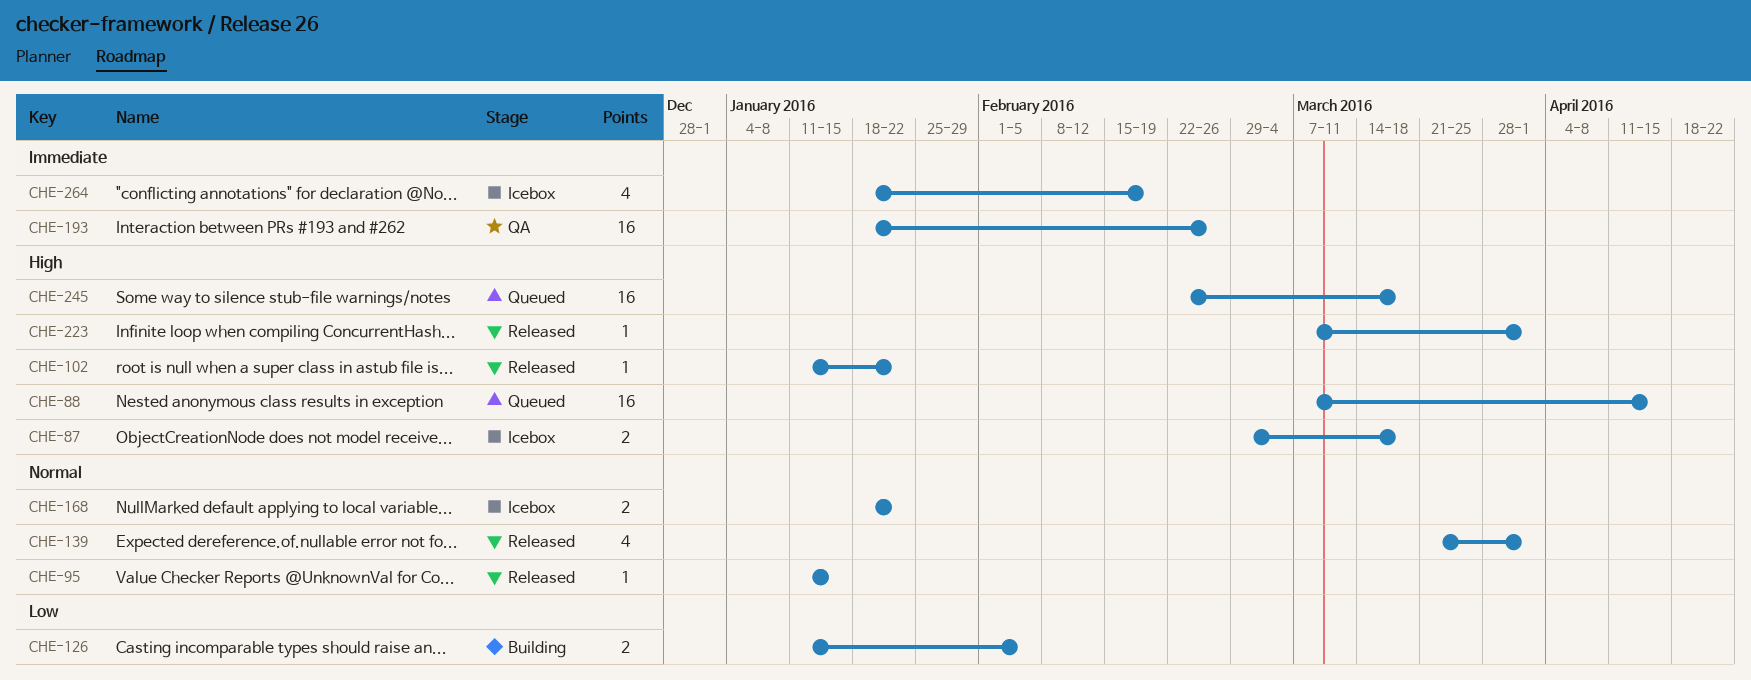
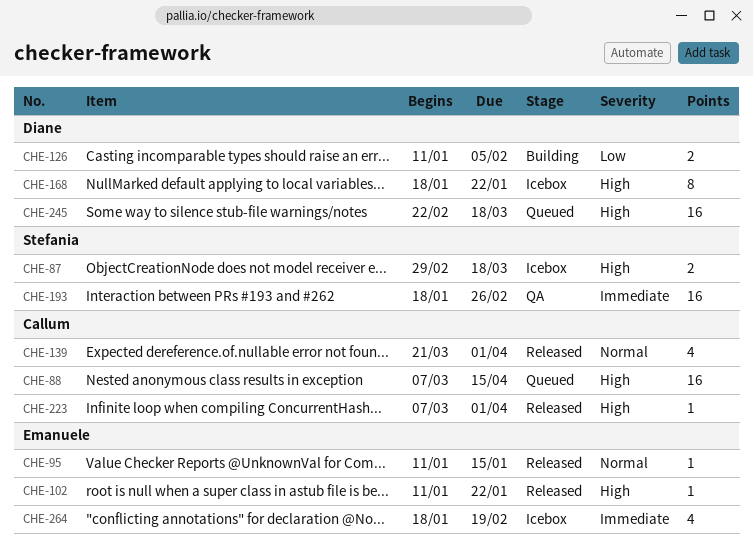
CHE-168, priority: Normal -> High
CHE-168, estimate: 2 -> 8

